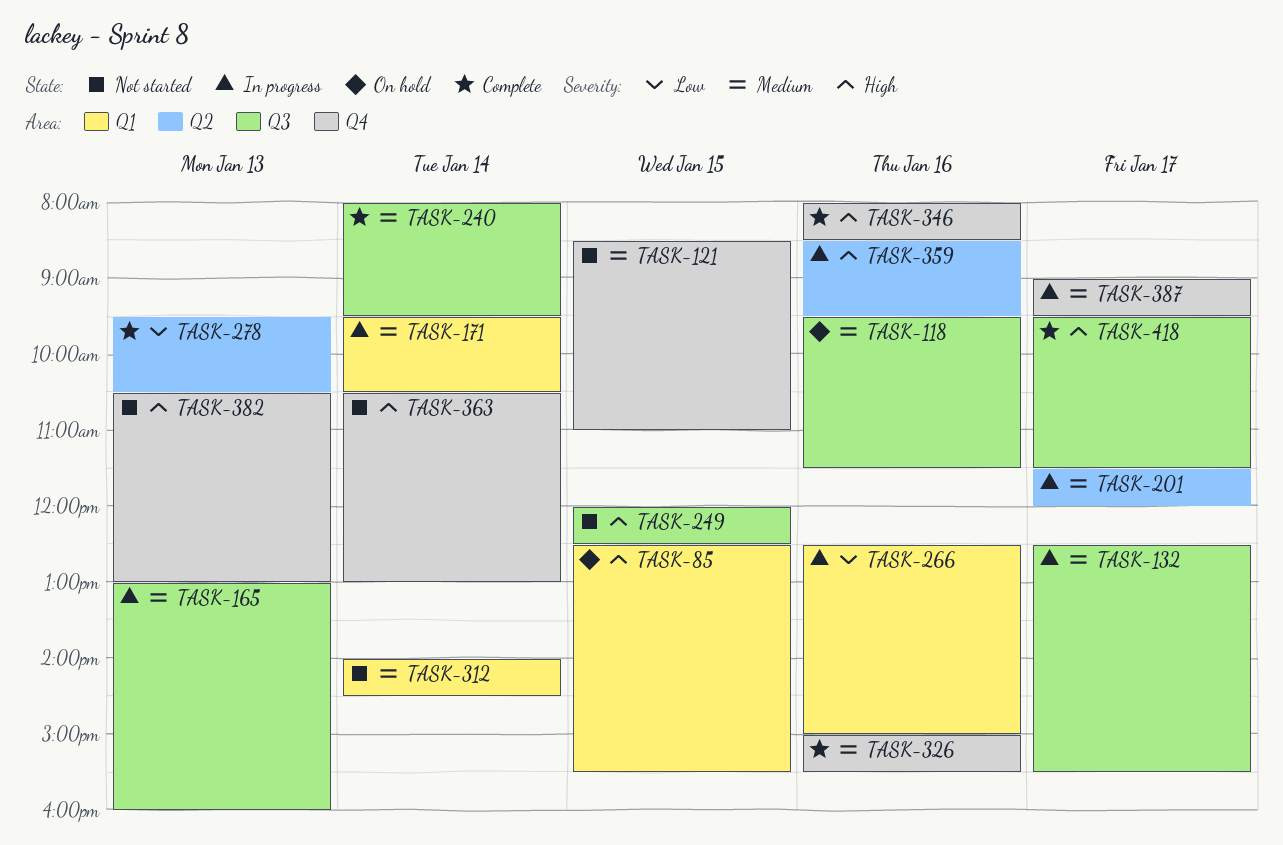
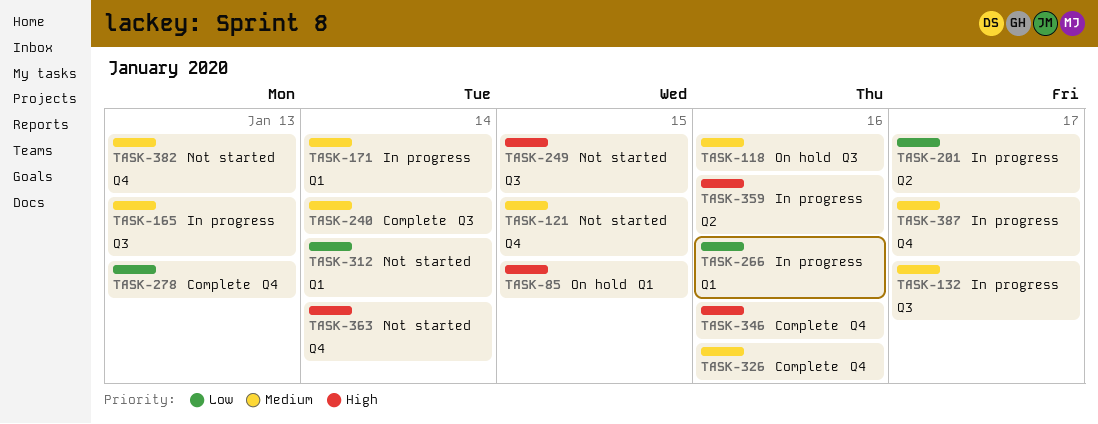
TASK-201, priority: Medium -> Low
TASK-278, label: Q2 -> Q4
TASK-312, priority: Medium -> Low
TASK-382, priority: High -> Medium
TASK-418: present -> none

